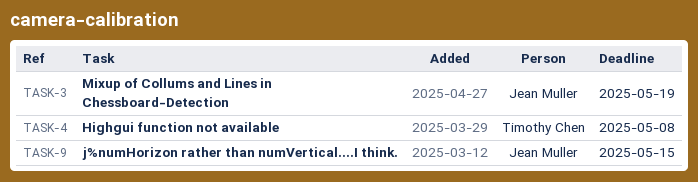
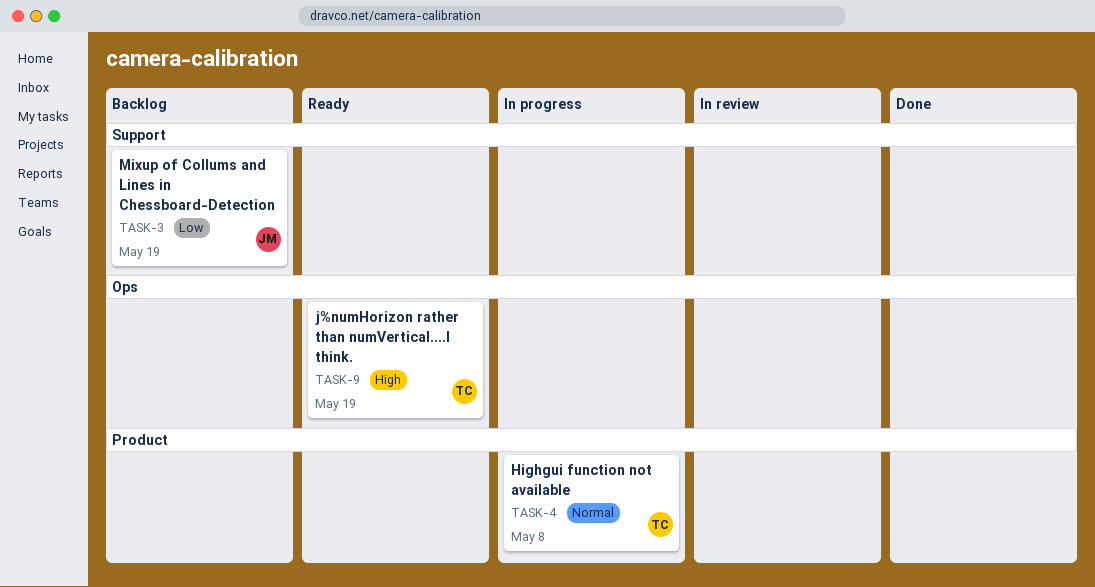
TASK-9, owner: Jean Muller -> Timothy Chen
TASK-9, due: May 15 -> May 19

